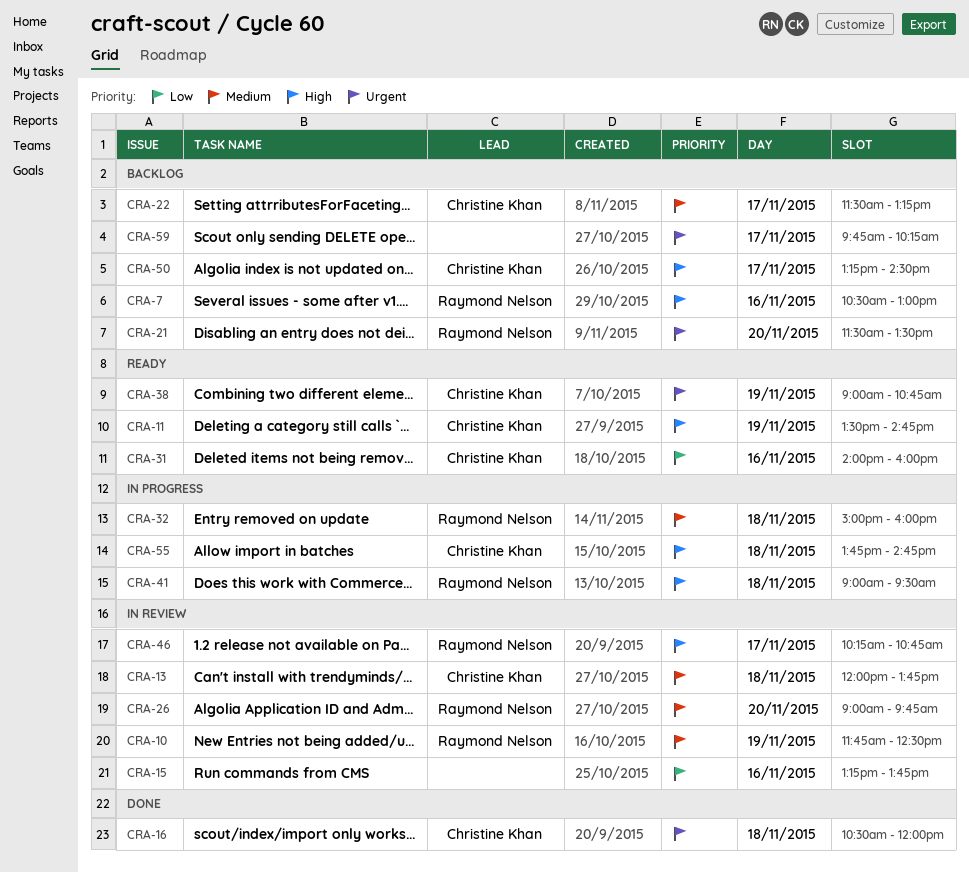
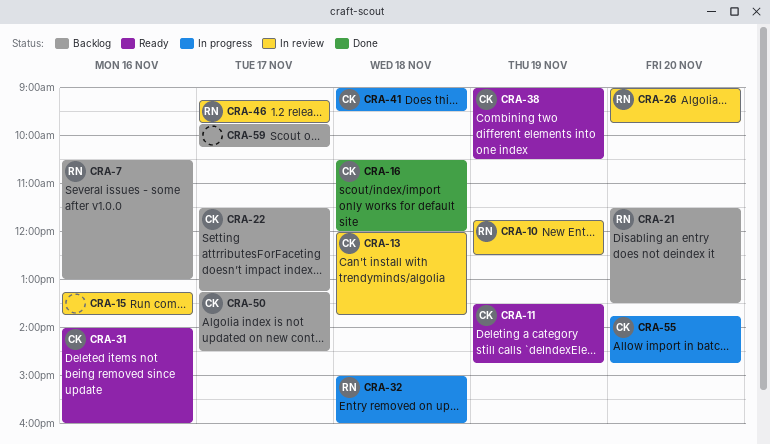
CRA-38, ends: 10:45 -> 10:30
CRA-41, owner: Raymond Nelson -> Christine Khan
CRA-46, begins: 10:15 -> 09:15
CRA-46, ends: 10:45 -> 09:45
CRA-55, day: Nov 18 -> Nov 20

